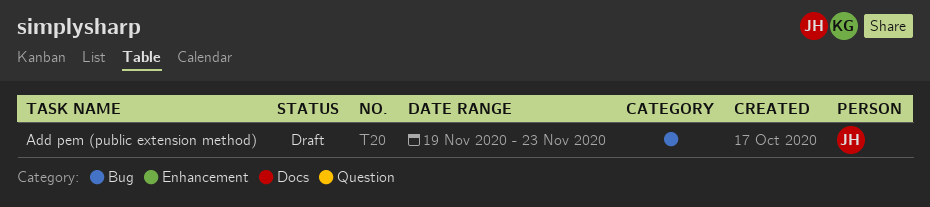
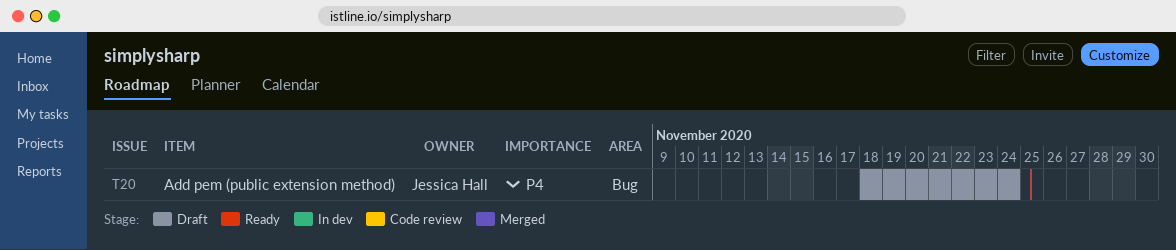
T20, start: Nov 19 -> Nov 18
T20, due: Nov 23 -> Nov 24

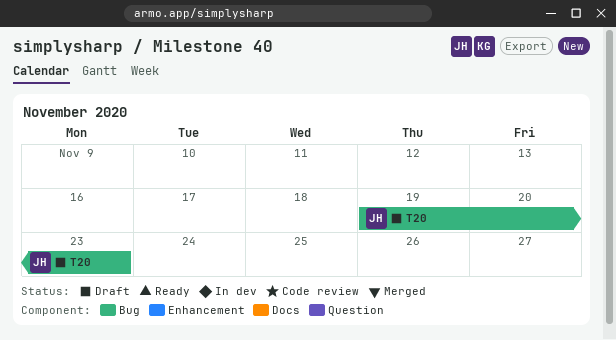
T20, start: Nov 18 -> Nov 19
T20, due: Nov 24 -> Nov 23

